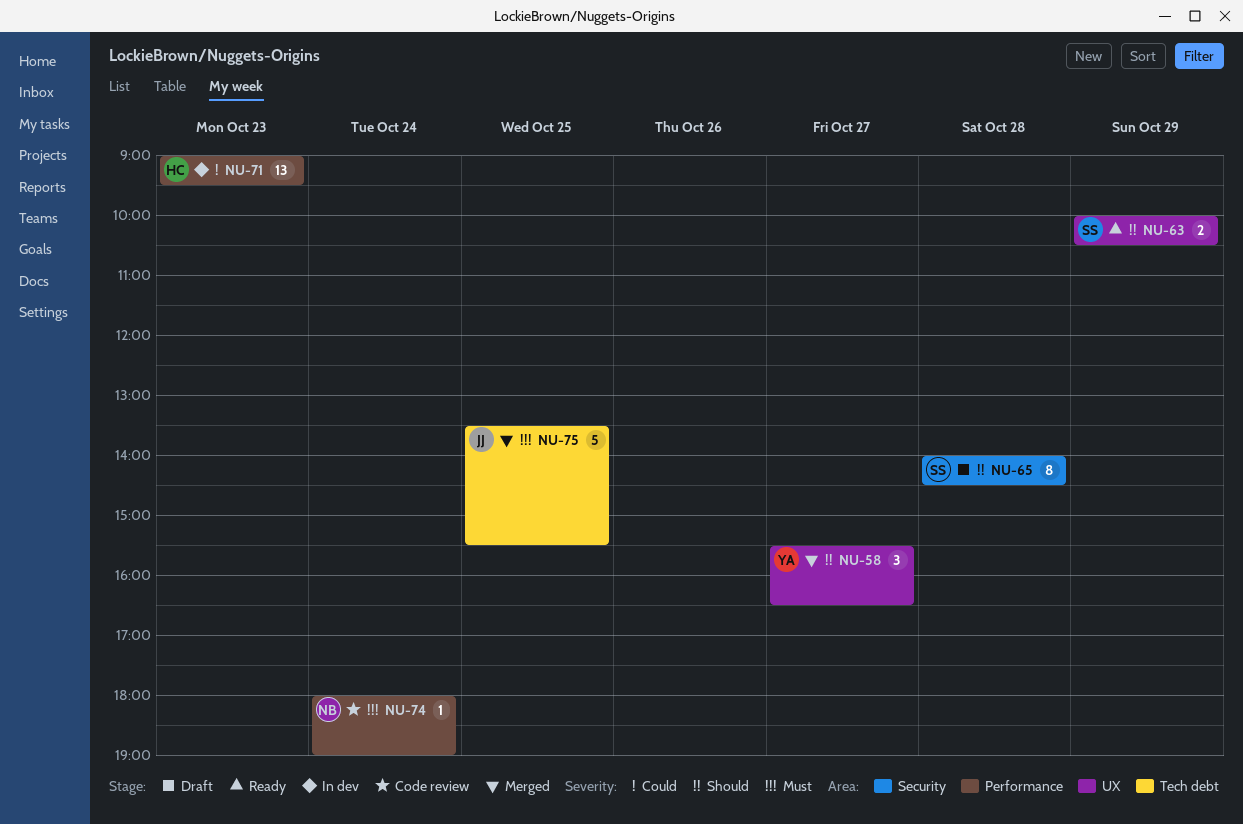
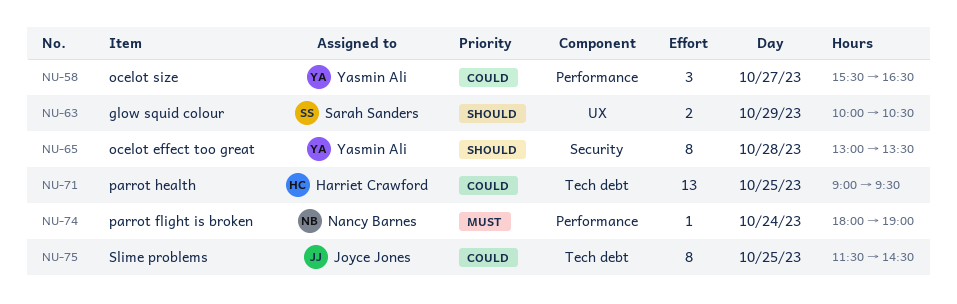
NU-58, priority: Should -> Could
NU-58, label: UX -> Performance
NU-65, owner: Sarah Sanders -> Yasmin Ali
NU-65, begins: 14:00 -> 13:00
NU-65, ends: 14:30 -> 13:30
NU-71, label: Performance -> Tech debt
NU-71, day: Oct 23 -> Oct 25
NU-75, priority: Must -> Could
NU-75, estimate: 5 -> 8
NU-75, begins: 13:30 -> 11:30
NU-75, ends: 15:30 -> 14:30

